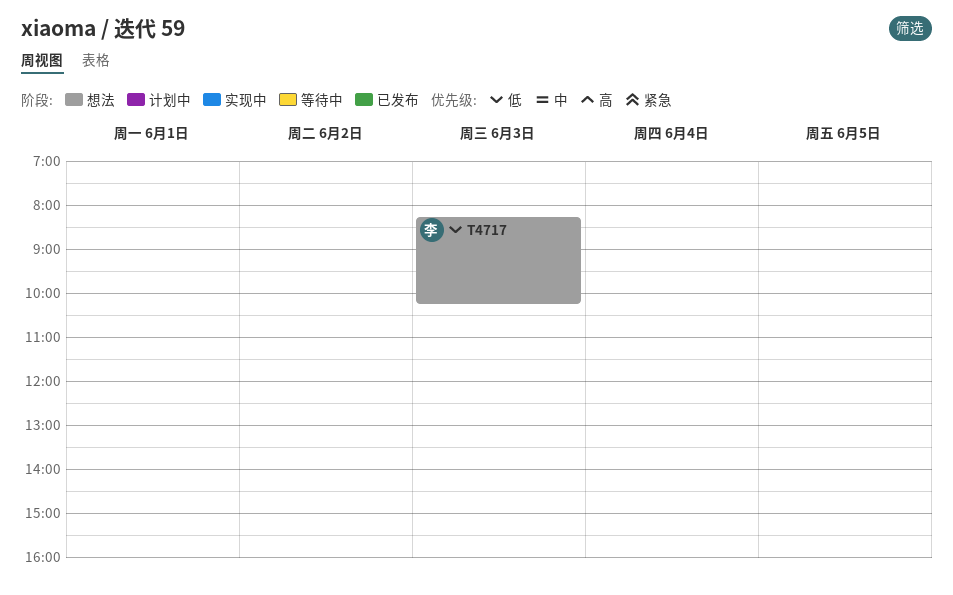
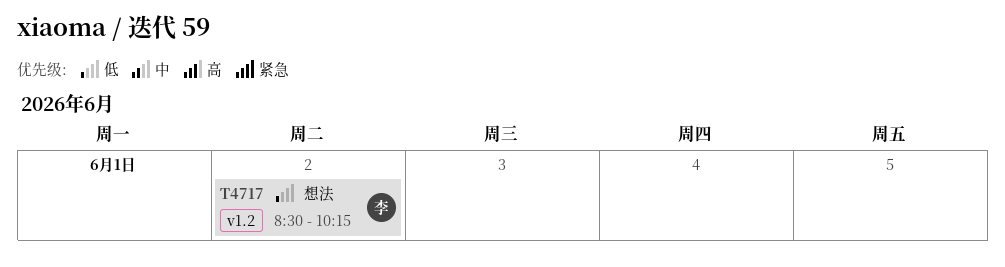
T4717, day: Jun 3 -> Jun 2
T4717, begins: 08:15 -> 08:30

